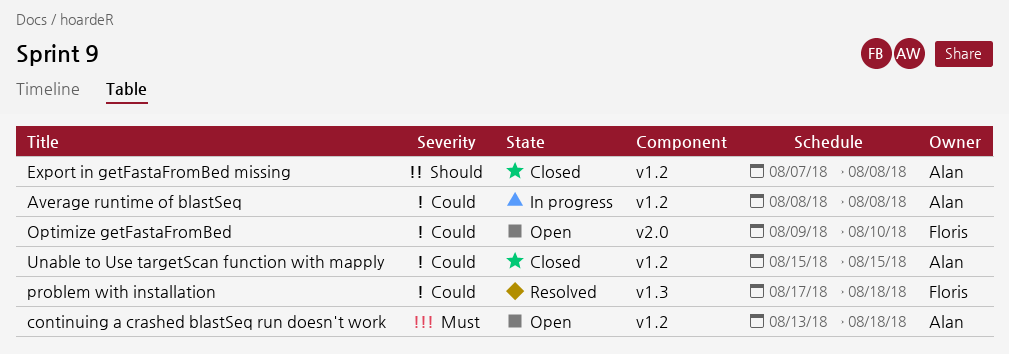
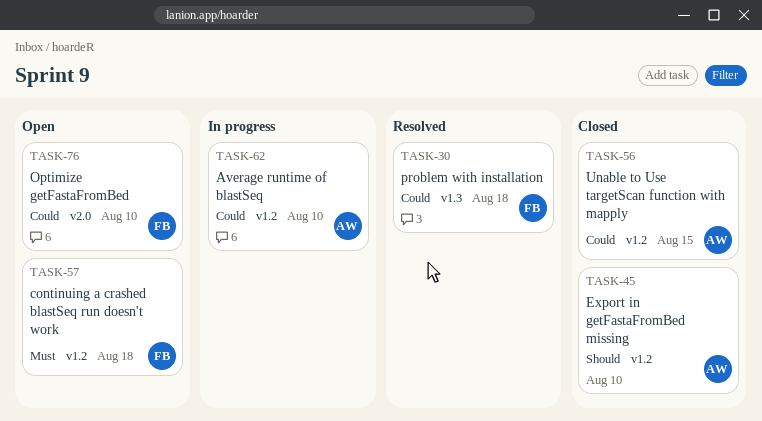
Average runtime of blastSeq, due: Aug 8 -> Aug 10
continuing a crashed blastSeq run doesn't work, owner: Alan -> Floris
Export in getFastaFromBed missing, due: Aug 8 -> Aug 10

